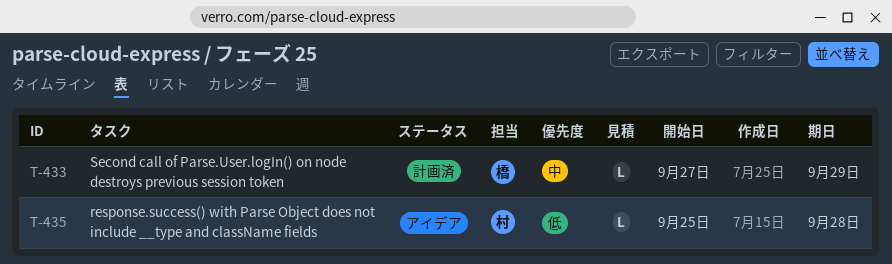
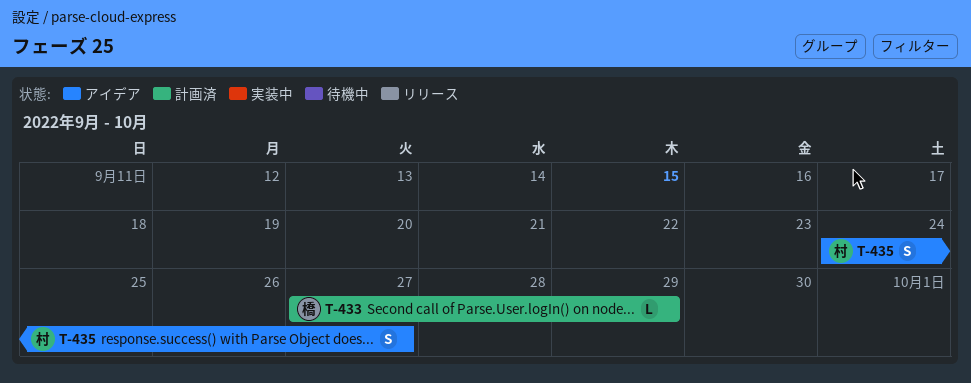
T-435, estimate: L -> S
T-435, start: Sep 25 -> Sep 24
T-435, due: Sep 28 -> Sep 27

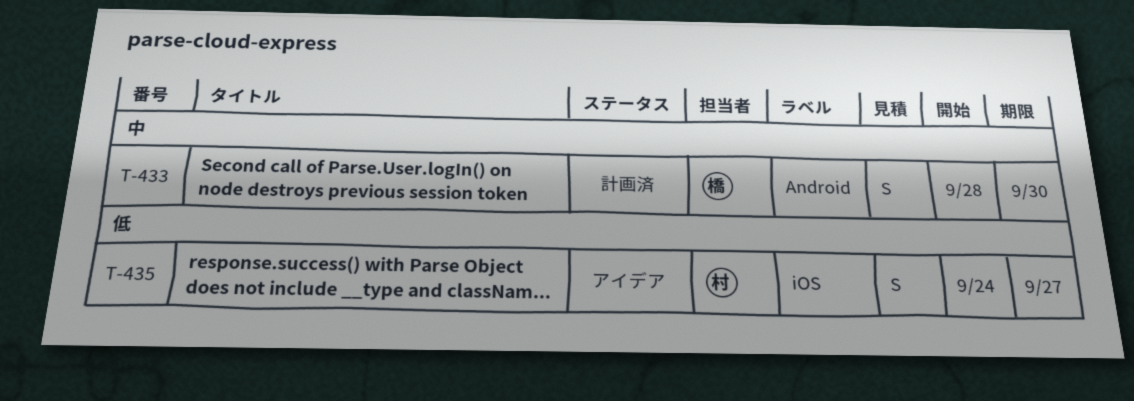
T-433, estimate: L -> S
T-433, start: Sep 27 -> Sep 28
T-433, due: Sep 29 -> Sep 30

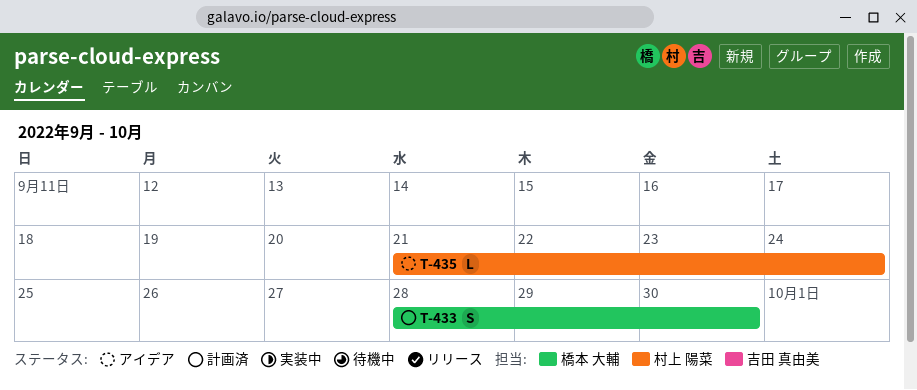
T-435, estimate: S -> L
T-435, start: Sep 24 -> Sep 21
T-435, due: Sep 27 -> Sep 24

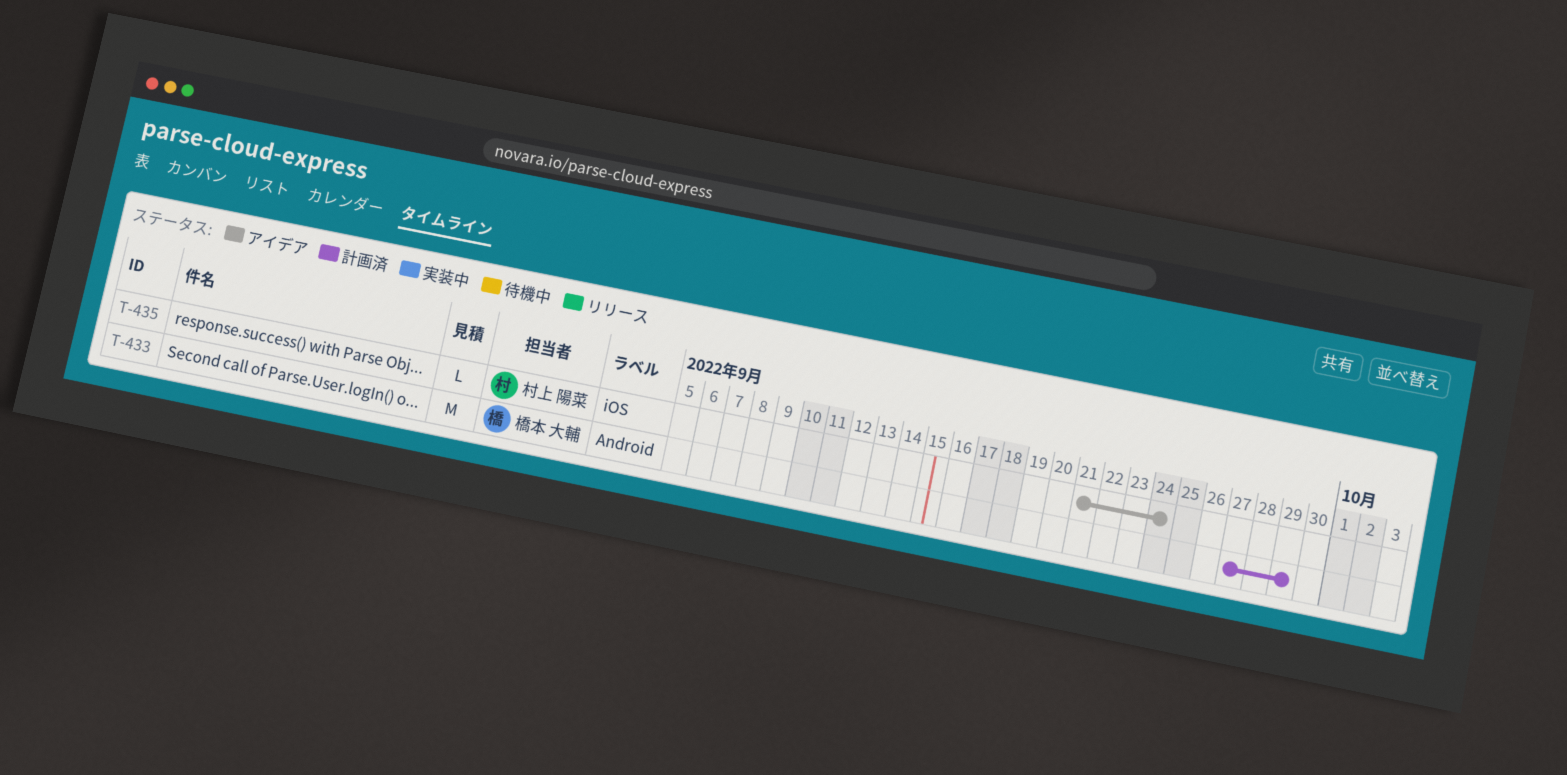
T-433, estimate: S -> M
T-433, start: Sep 28 -> Sep 27
T-433, due: Sep 30 -> Sep 29

